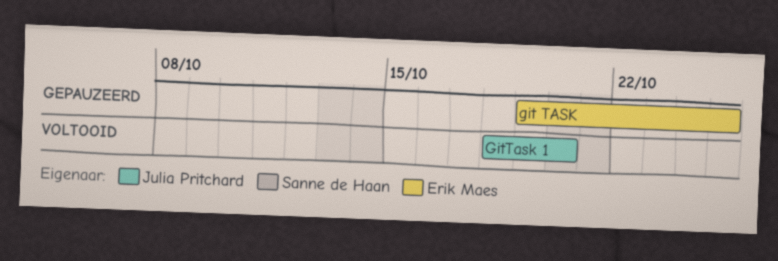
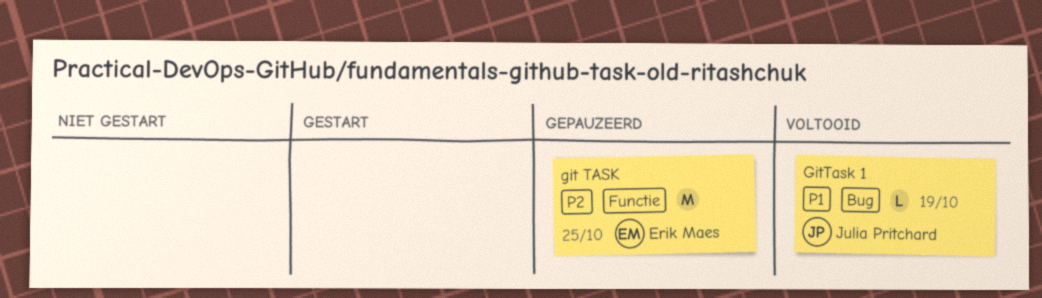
GitTask 1, due: Oct 20 -> Oct 19

